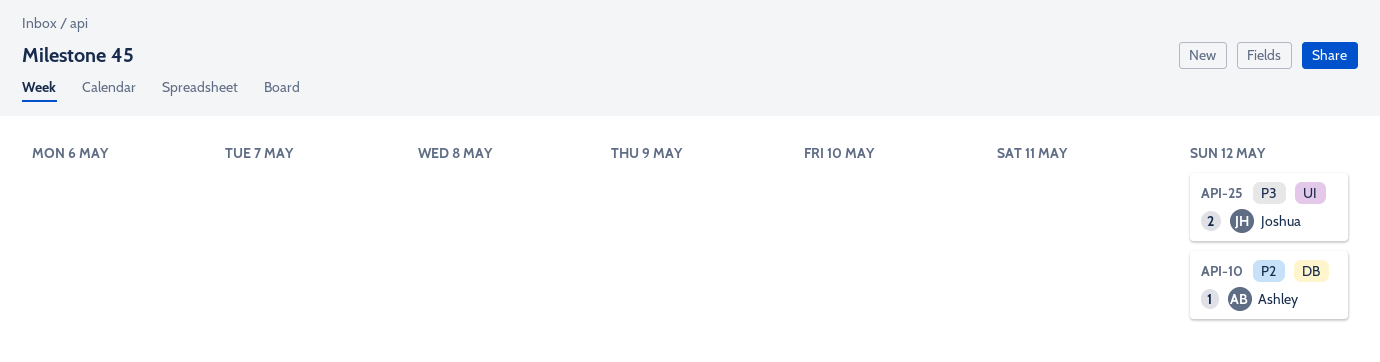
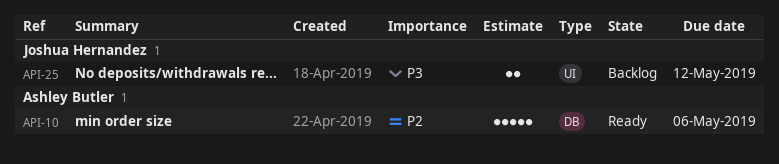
API-10, estimate: 1 -> 5
API-10, due: May 12 -> May 6

